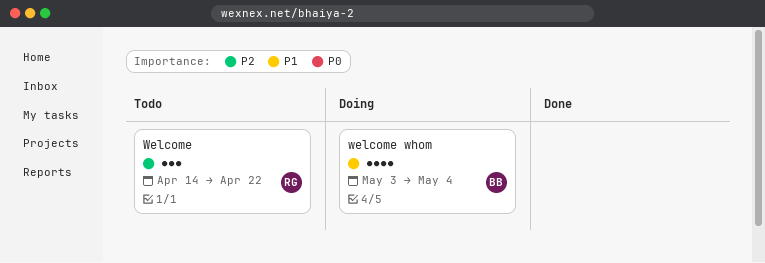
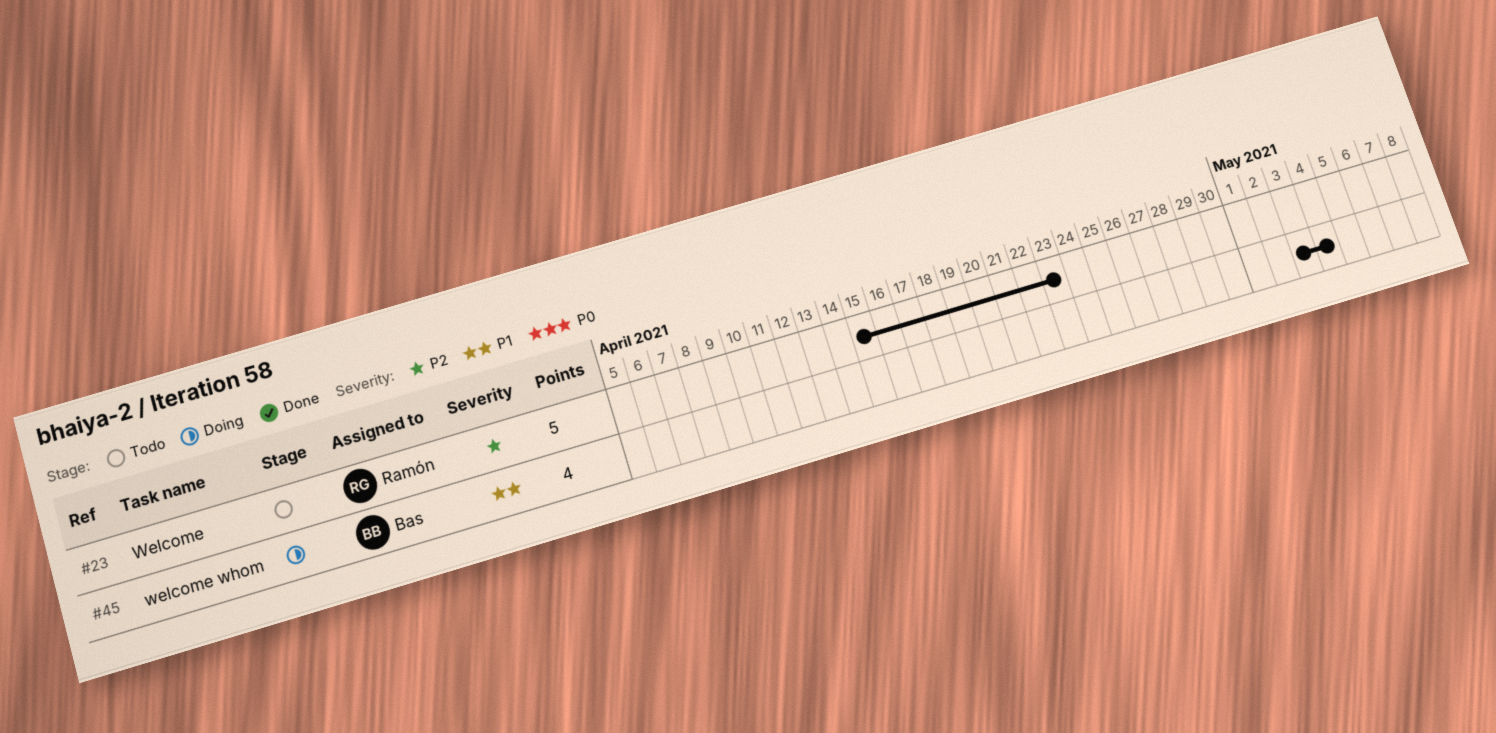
Welcome, estimate: 3 -> 5
Welcome, start: Apr 14 -> Apr 15
Welcome, due: Apr 22 -> Apr 23

